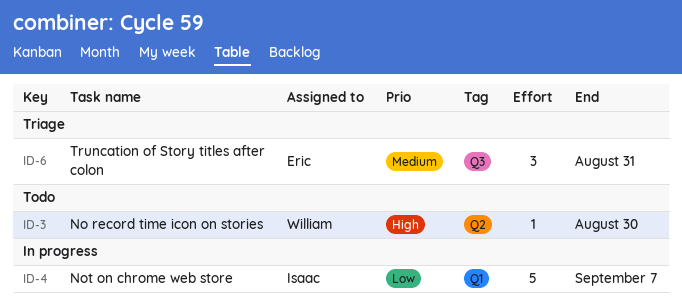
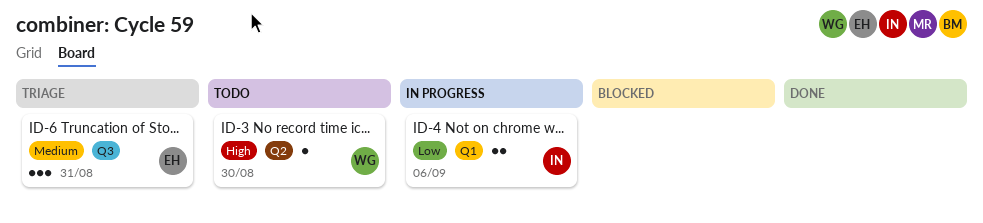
ID-4, estimate: 5 -> 2
ID-4, due: Sep 7 -> Sep 6

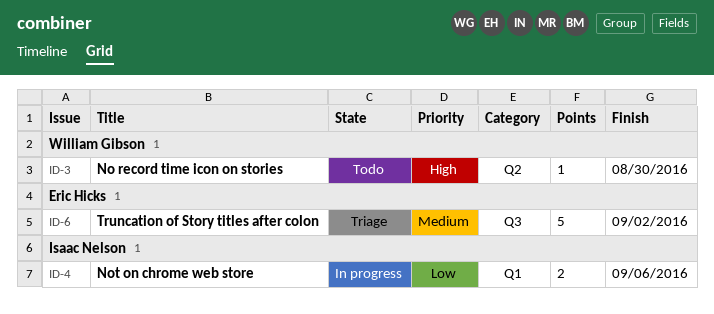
ID-6, estimate: 3 -> 5
ID-6, due: Aug 31 -> Sep 2

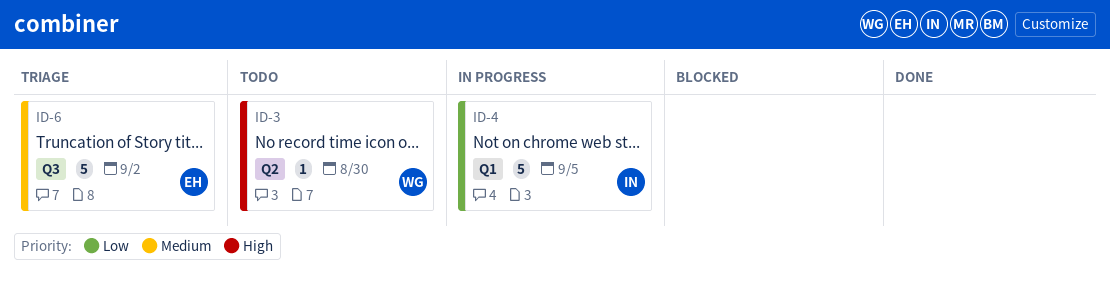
ID-4, estimate: 2 -> 5
ID-4, due: Sep 6 -> Sep 5

